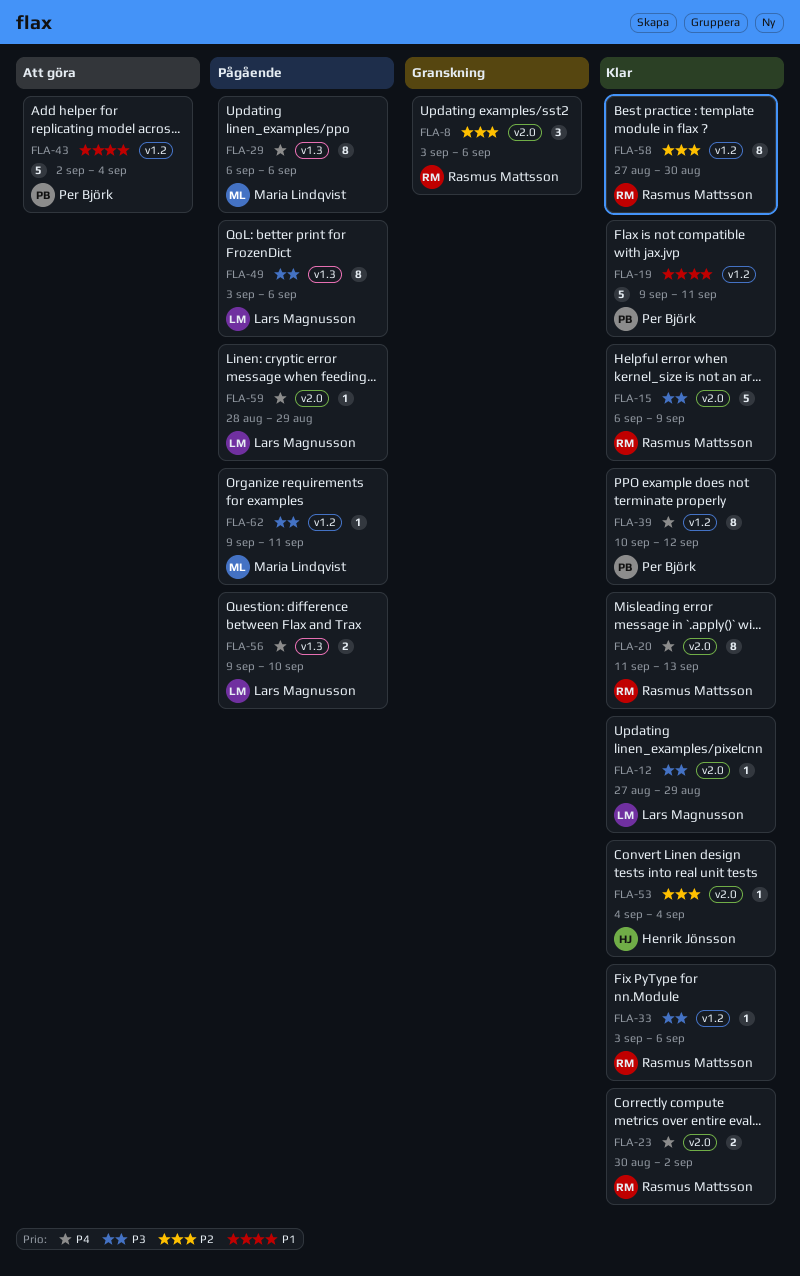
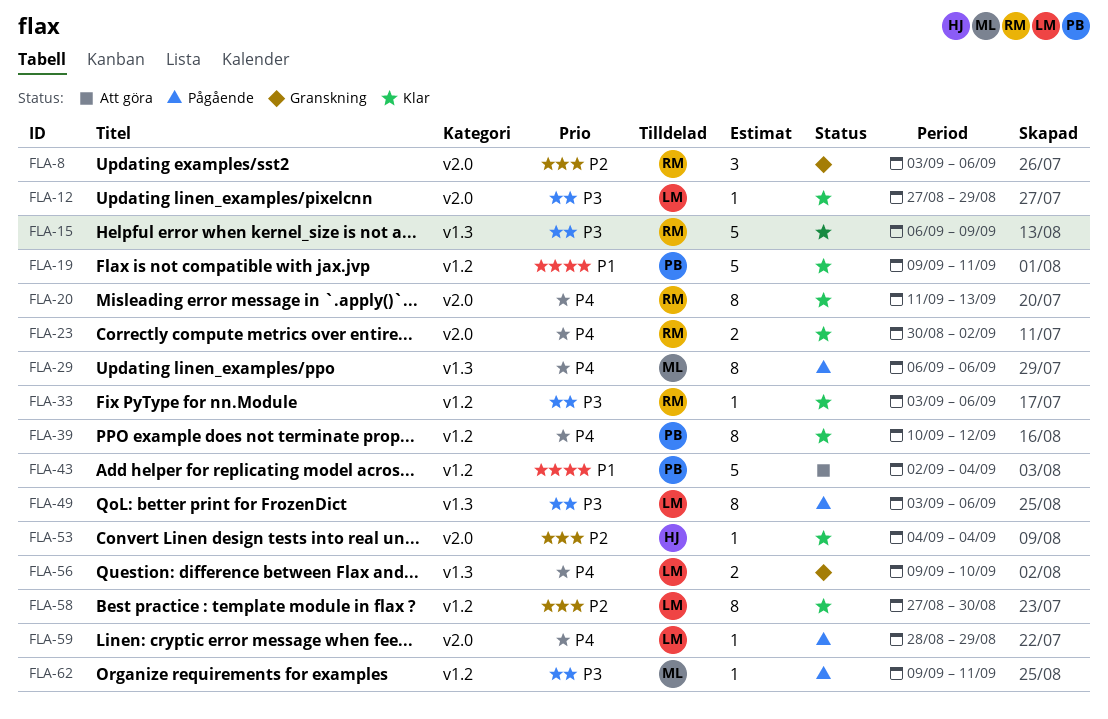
FLA-15, label: v2.0 -> v1.3
FLA-56, status: Pågående -> Granskning
FLA-58, owner: Rasmus Mattsson -> Lars Magnusson

